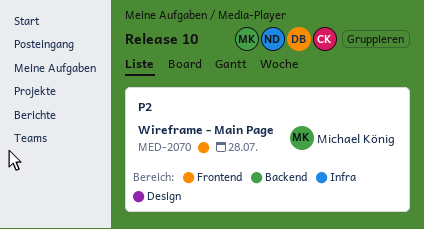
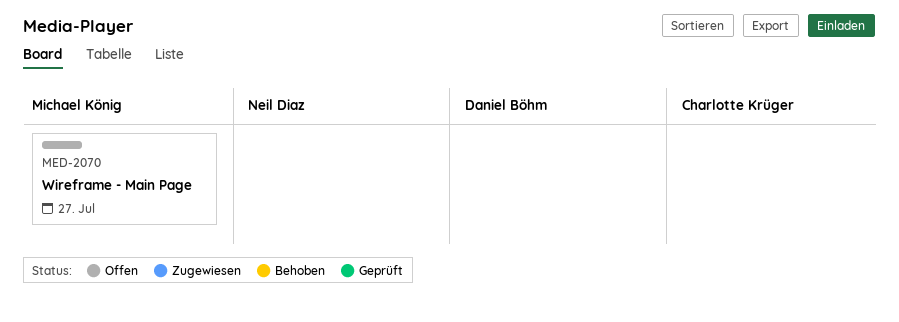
MED-2070, due: Jul 28 -> Jul 27

